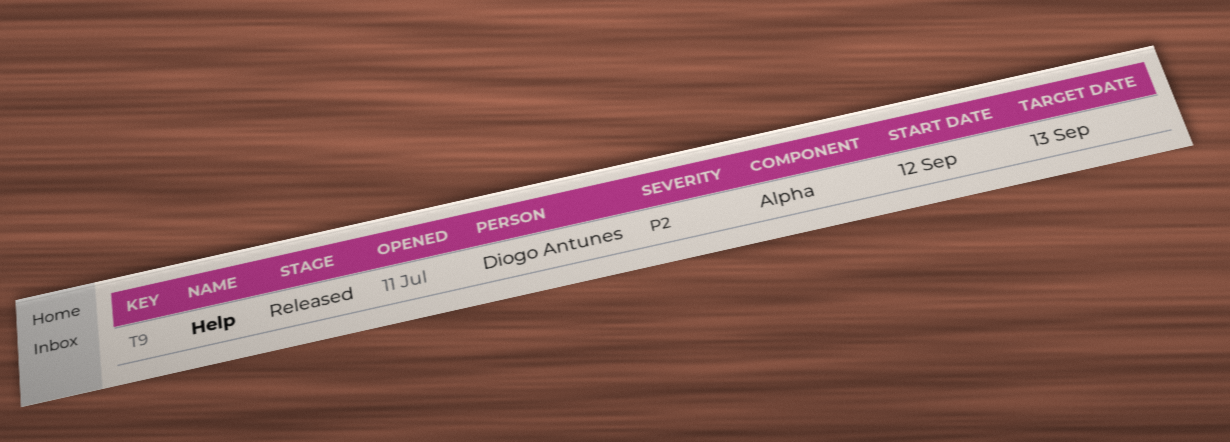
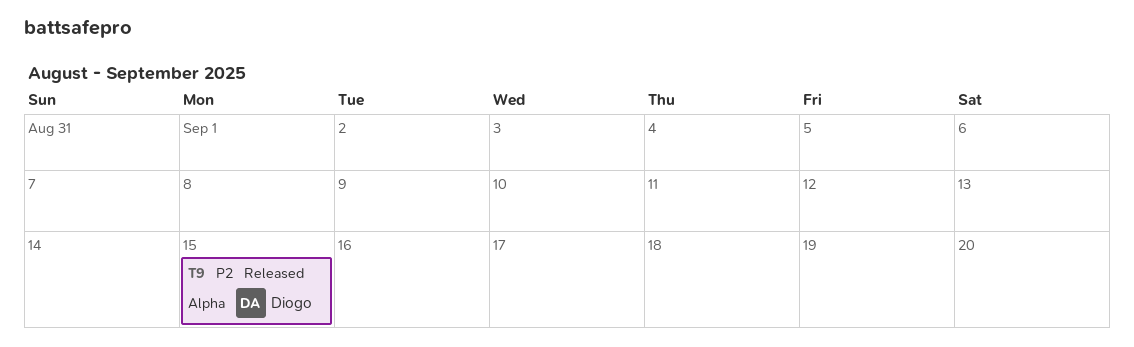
T9, due: Sep 13 -> Sep 15

